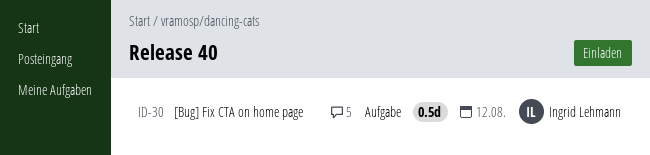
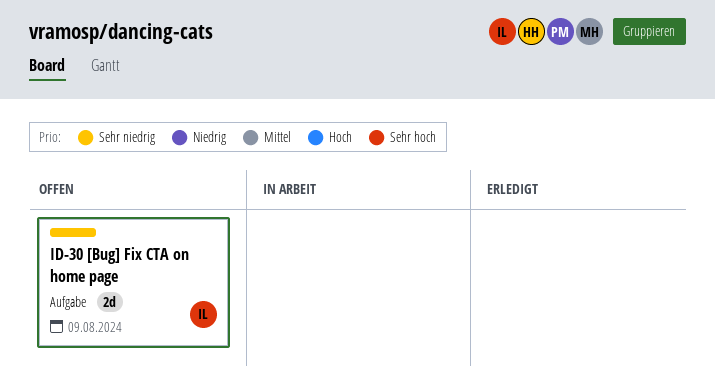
ID-30, estimate: 0.5d -> 2d
ID-30, due: Aug 12 -> Aug 9

